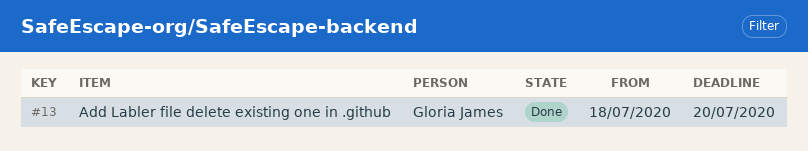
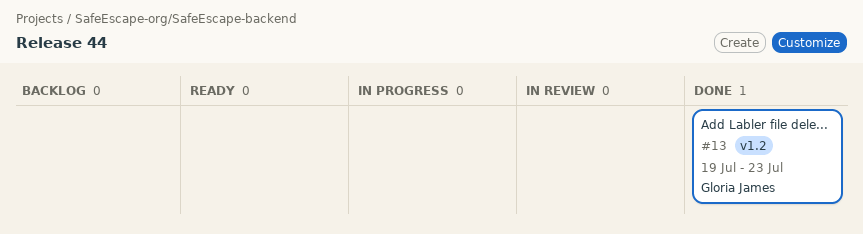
#13, start: Jul 18 -> Jul 19
#13, due: Jul 20 -> Jul 23

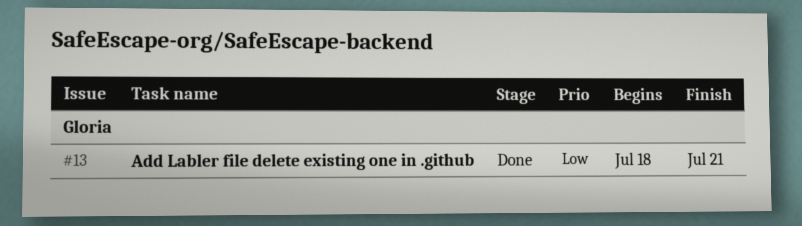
#13, start: Jul 19 -> Jul 18
#13, due: Jul 23 -> Jul 21

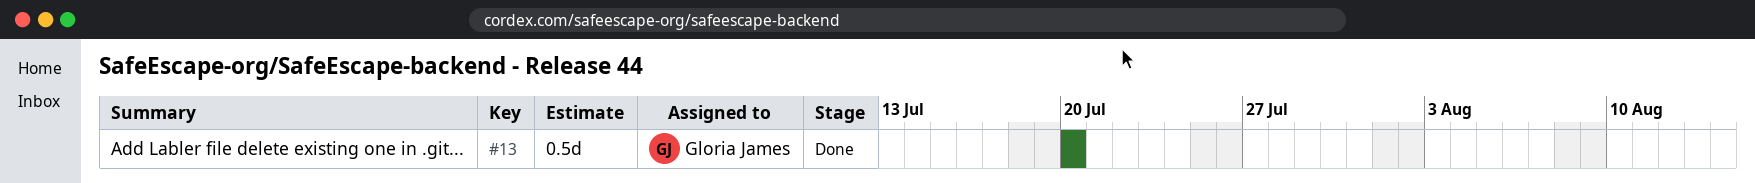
#13, start: Jul 18 -> Jul 20
#13, due: Jul 21 -> Jul 20

